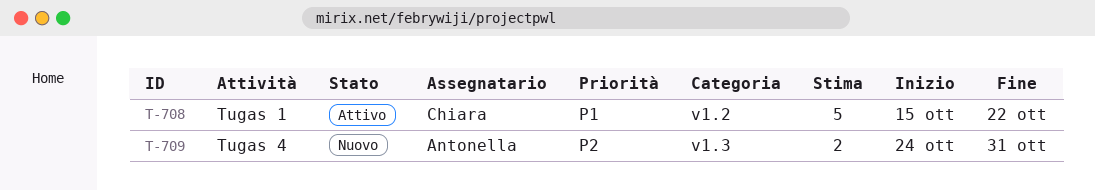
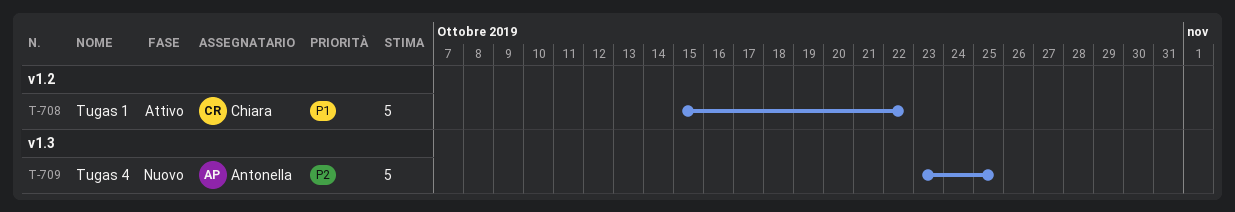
T-709, estimate: 2 -> 5
T-709, start: Oct 24 -> Oct 23
T-709, due: Oct 31 -> Oct 25

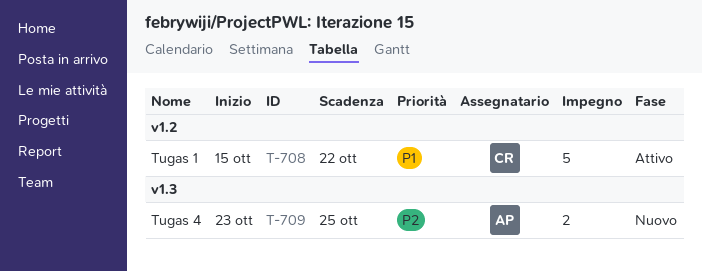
T-709, estimate: 5 -> 2

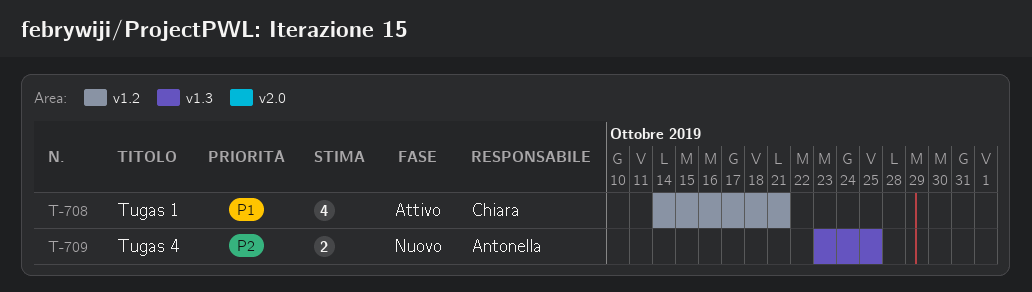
T-708, estimate: 5 -> 4
T-708, start: Oct 15 -> Oct 14
T-708, due: Oct 22 -> Oct 21

